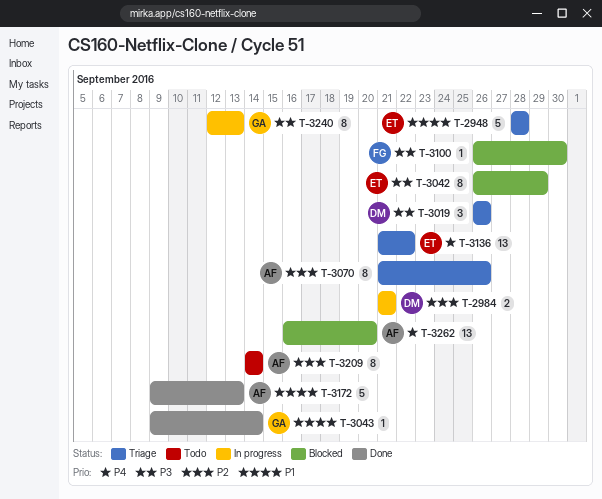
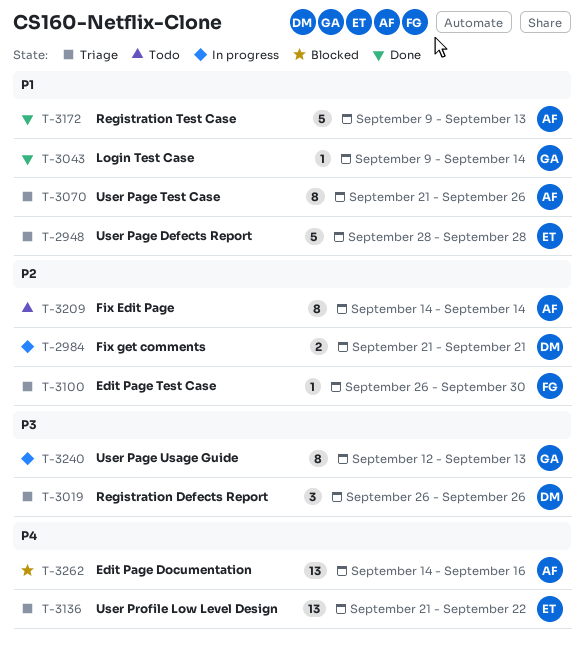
T-3042: present -> none
T-3070, priority: P2 -> P1
T-3100, status: Blocked -> Triage
T-3100, priority: P3 -> P2
T-3262, start: Sep 16 -> Sep 14
T-3262, due: Sep 20 -> Sep 16

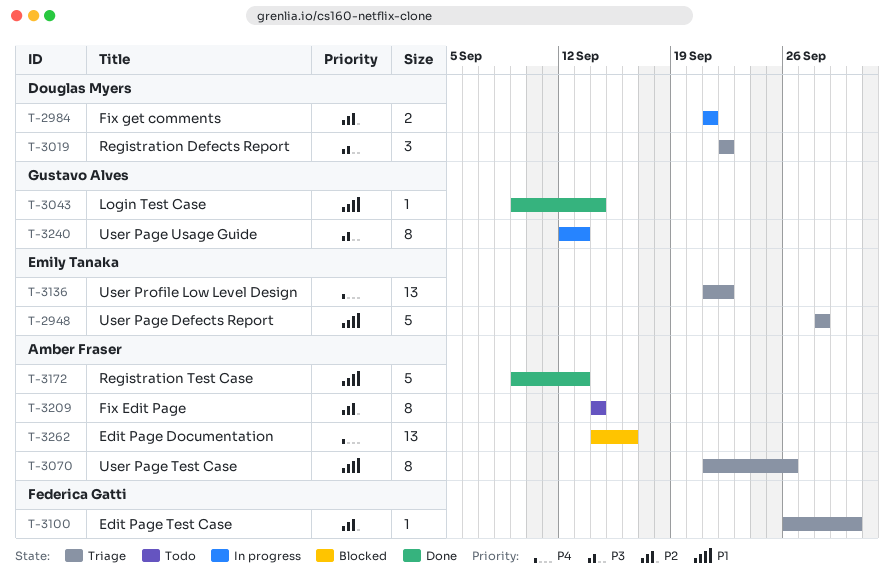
T-3019, start: Sep 26 -> Sep 22
T-3019, due: Sep 26 -> Sep 22

